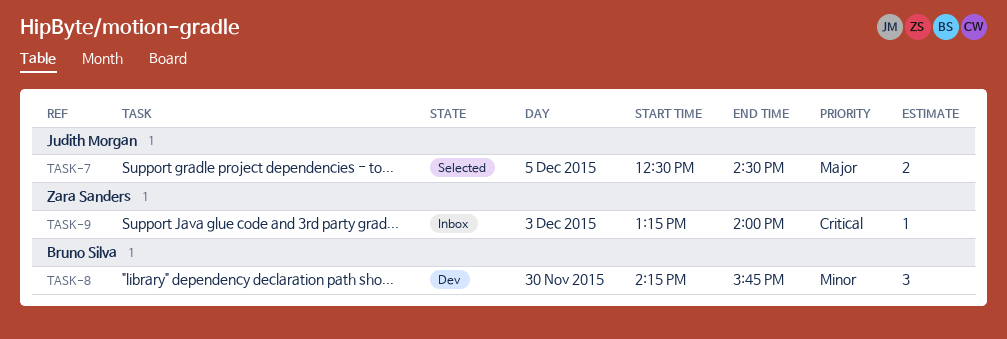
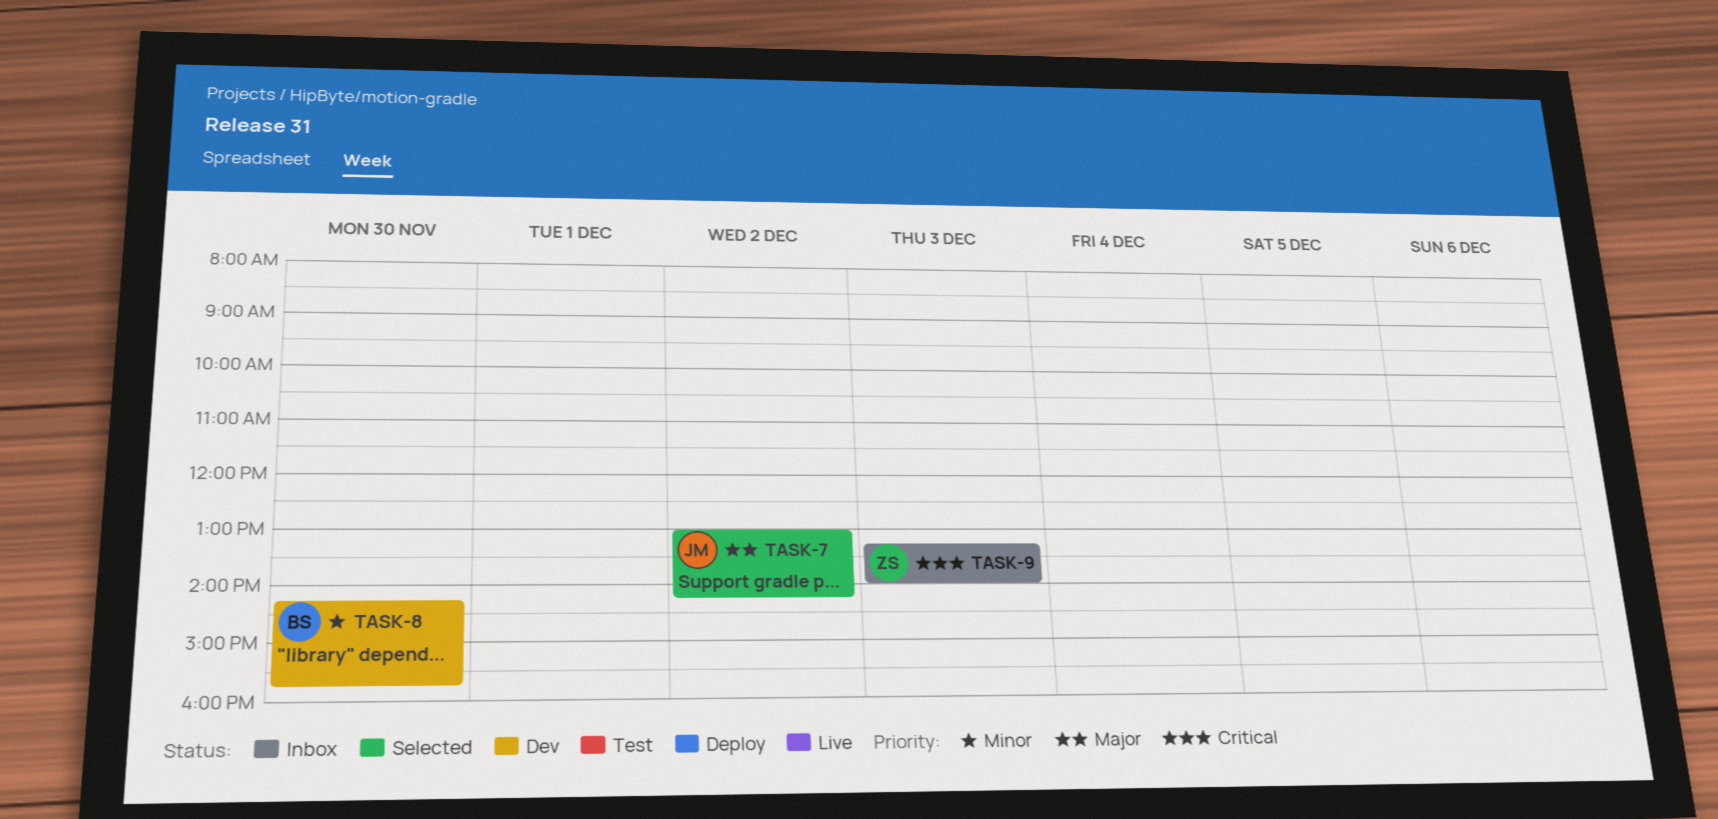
TASK-7, day: Dec 5 -> Dec 2
TASK-7, begins: 12:30 -> 13:00
TASK-7, ends: 14:30 -> 14:15

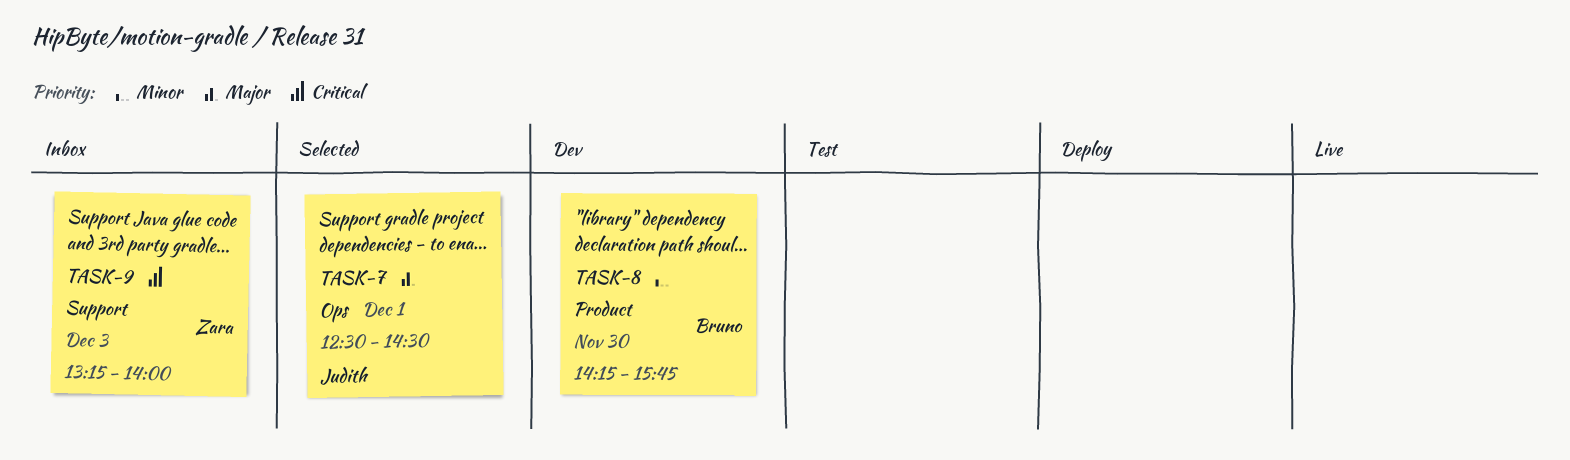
TASK-7, day: Dec 2 -> Dec 1
TASK-7, begins: 13:00 -> 12:30
TASK-7, ends: 14:15 -> 14:30

